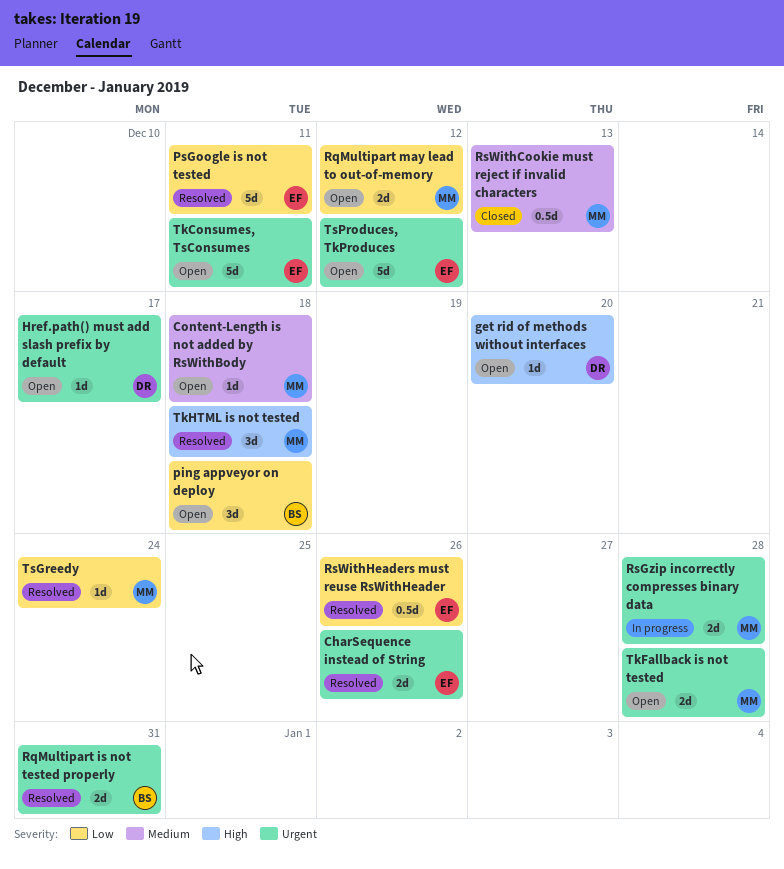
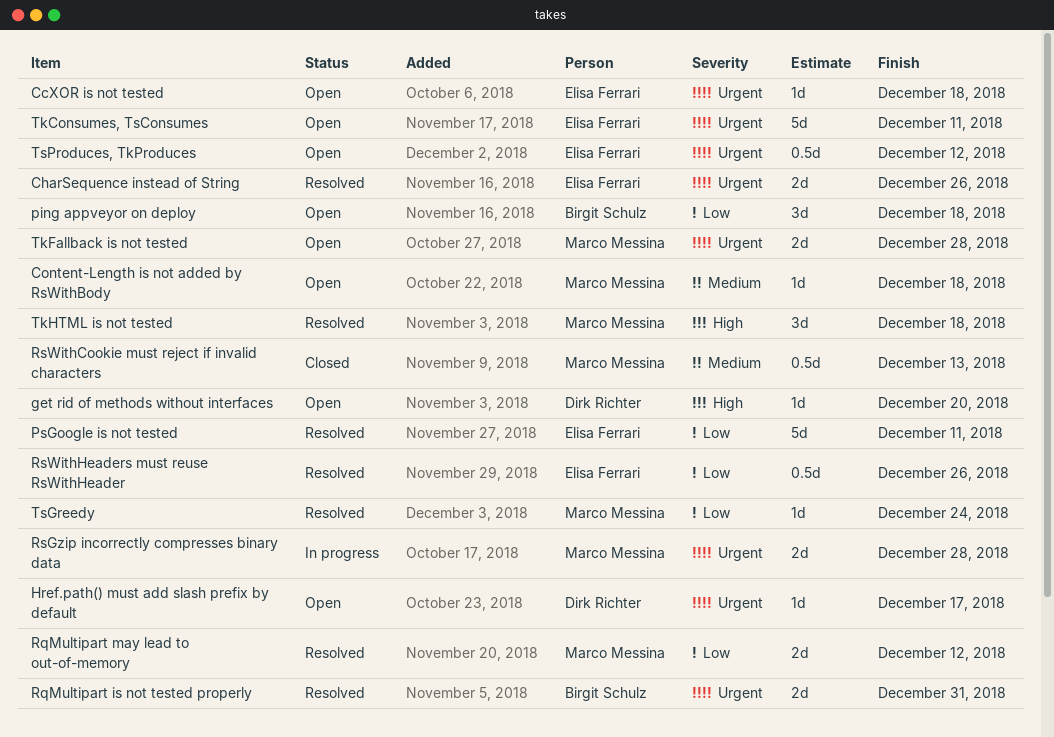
CcXOR is not tested: none -> present
RqMultipart may lead to out-of-memory, status: Open -> Resolved
TsProduces, TkProduces, estimate: 5d -> 0.5d

